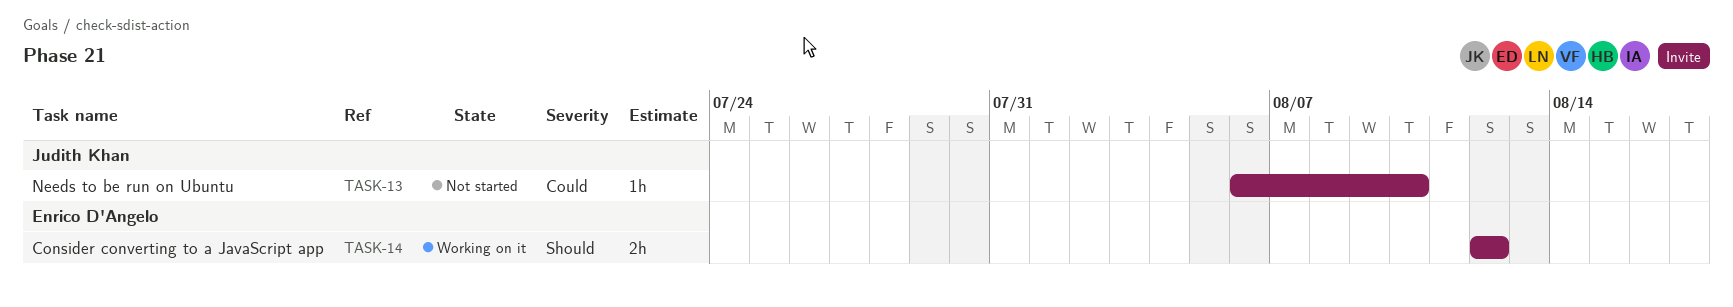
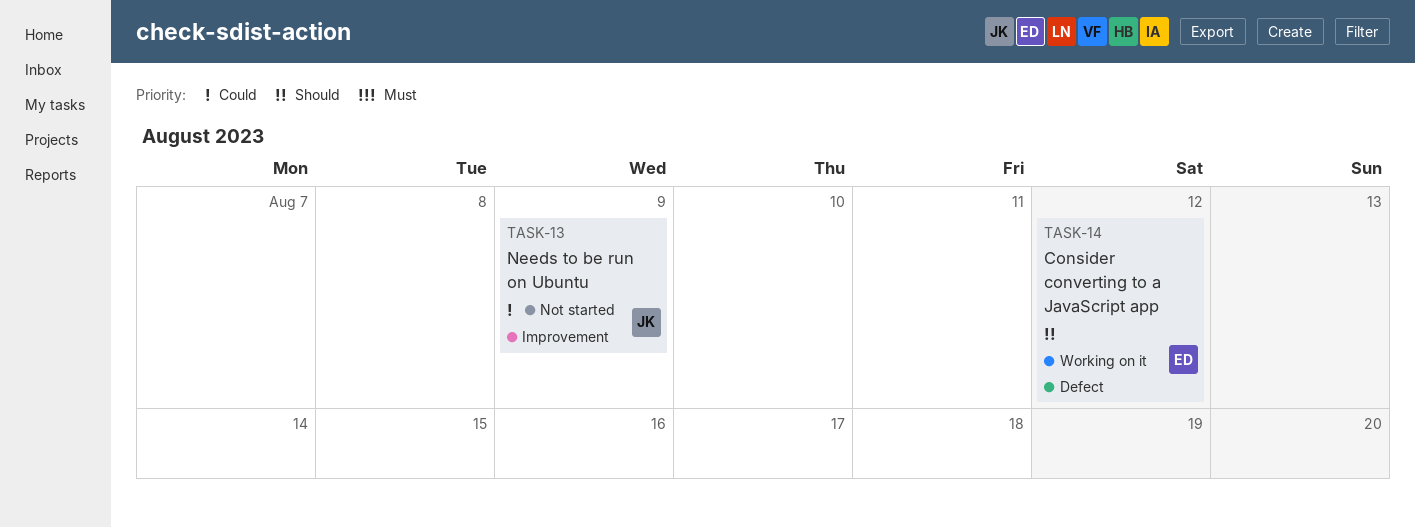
TASK-13, due: Aug 10 -> Aug 9

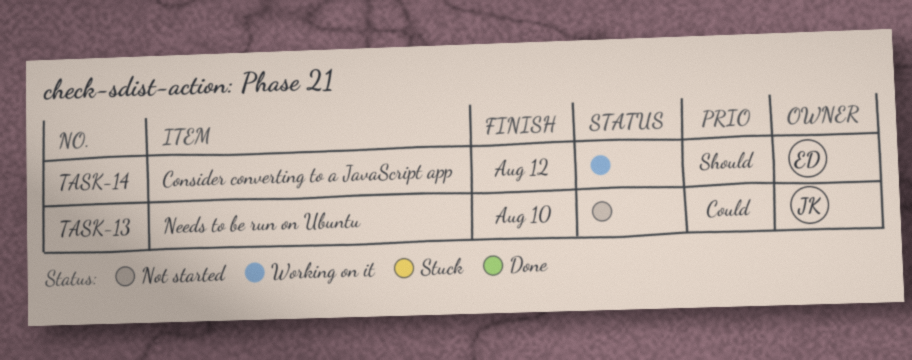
TASK-13, due: Aug 9 -> Aug 10

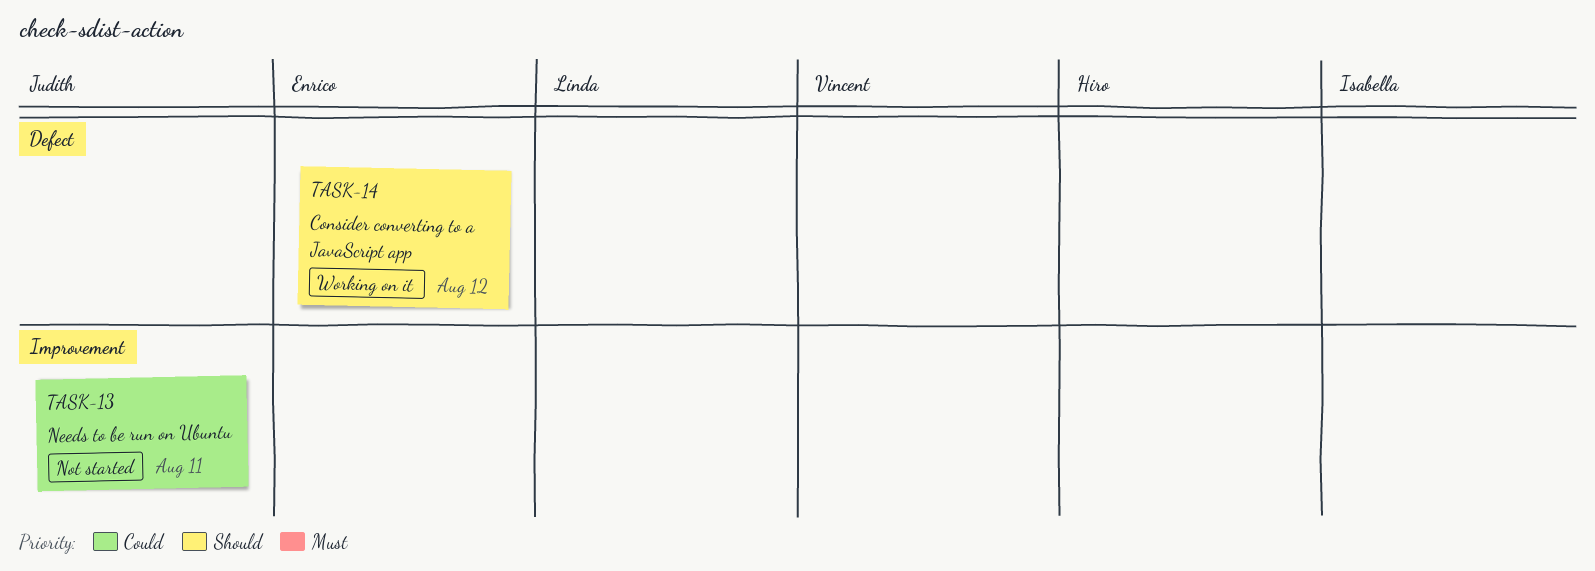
TASK-13, due: Aug 10 -> Aug 11

